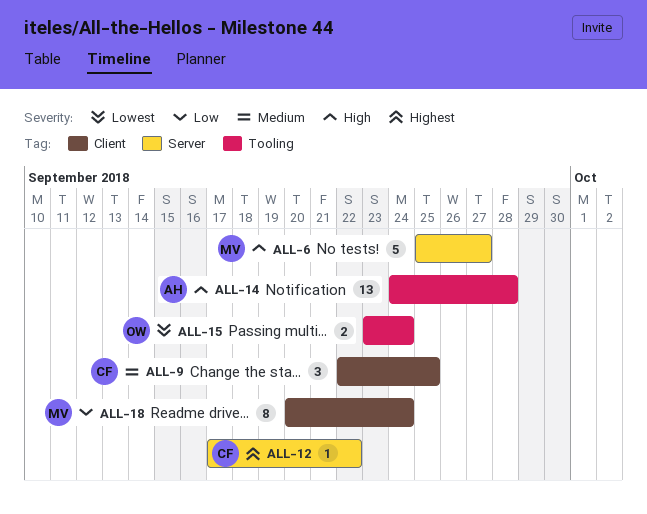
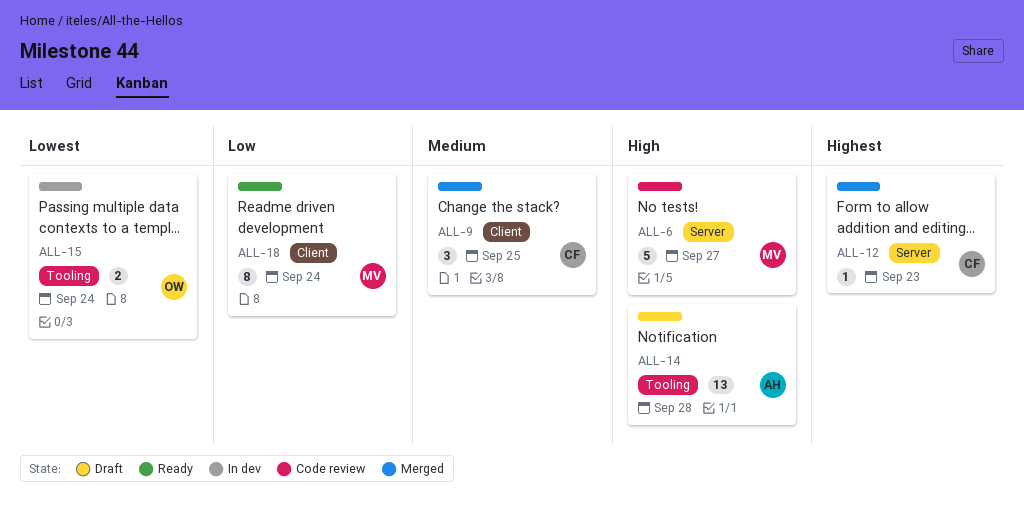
ALL-12, due: Sep 22 -> Sep 23

